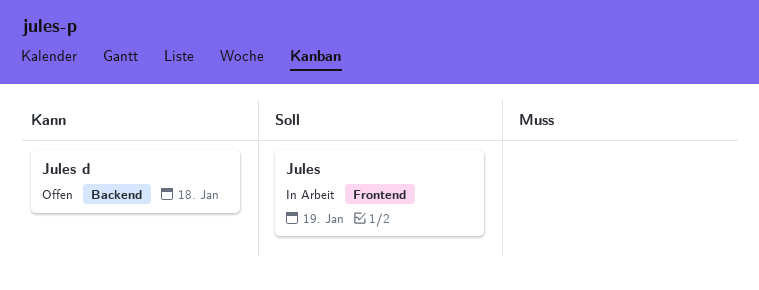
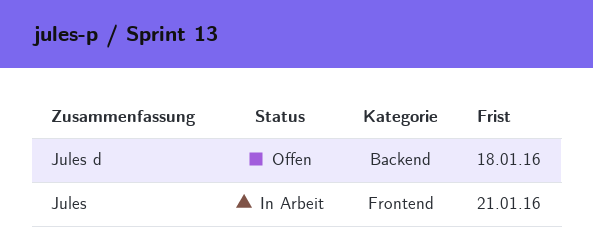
Jules, due: Jan 19 -> Jan 21

